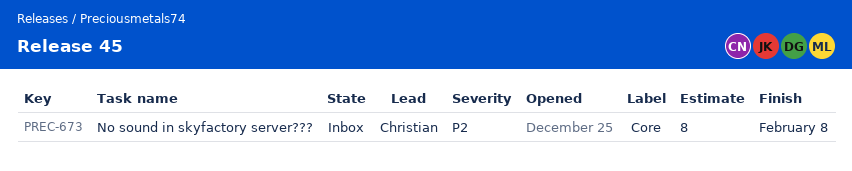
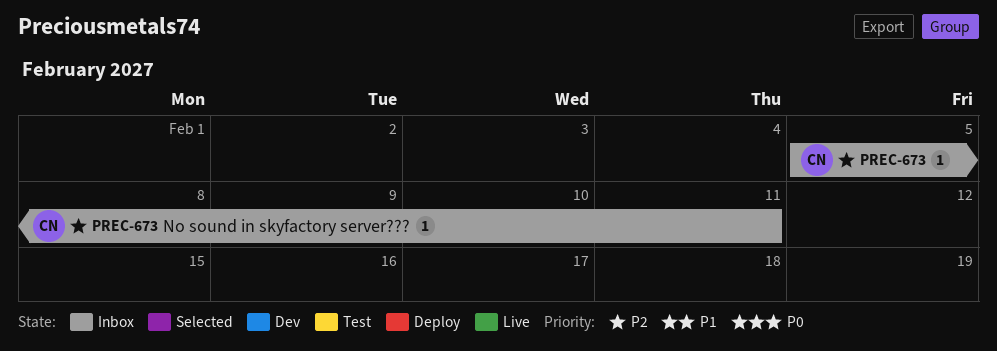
PREC-673, estimate: 8 -> 1
PREC-673, due: Feb 8 -> Feb 11

